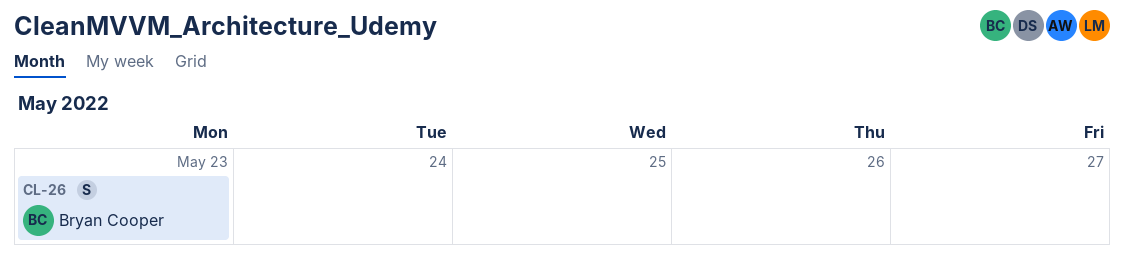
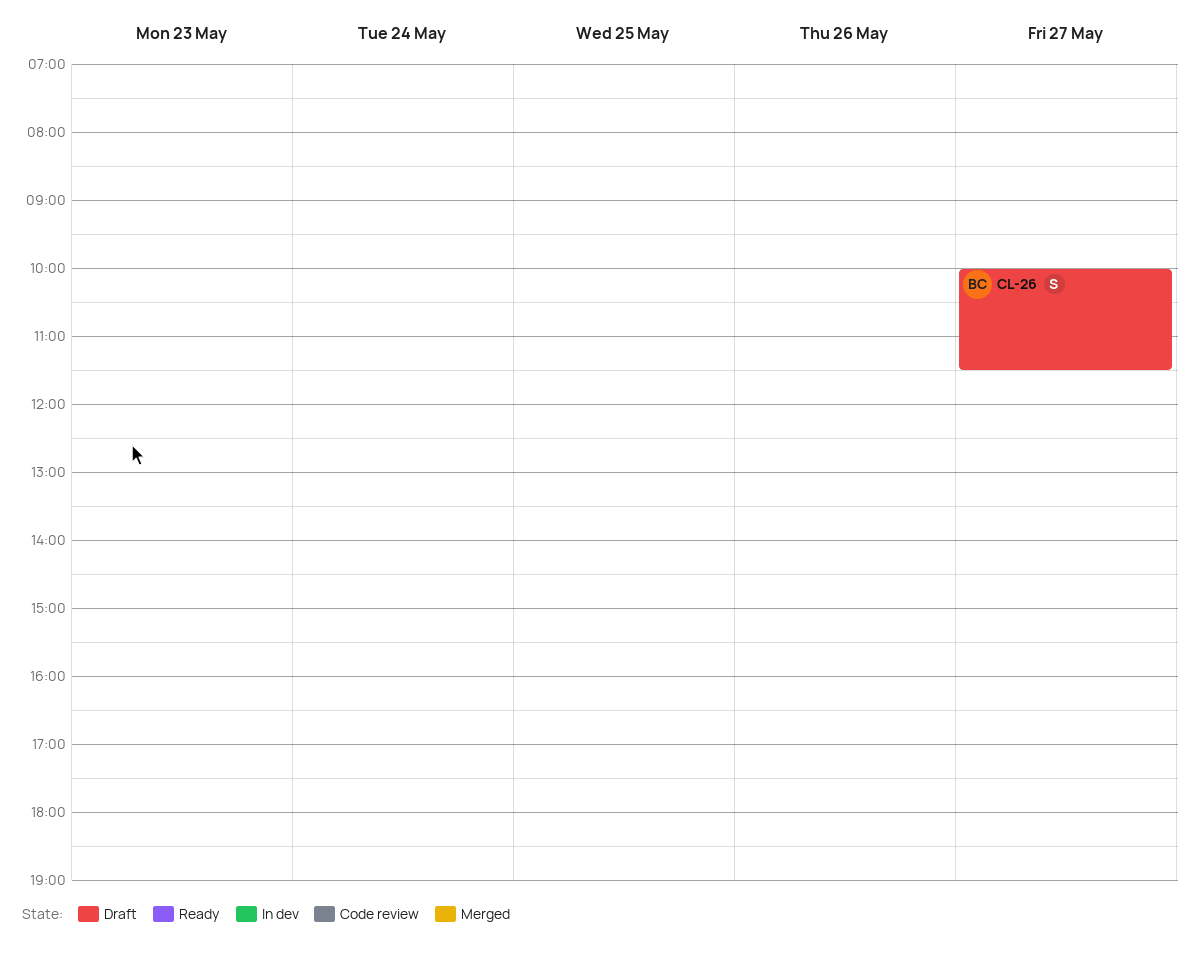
CL-26, day: May 23 -> May 27

